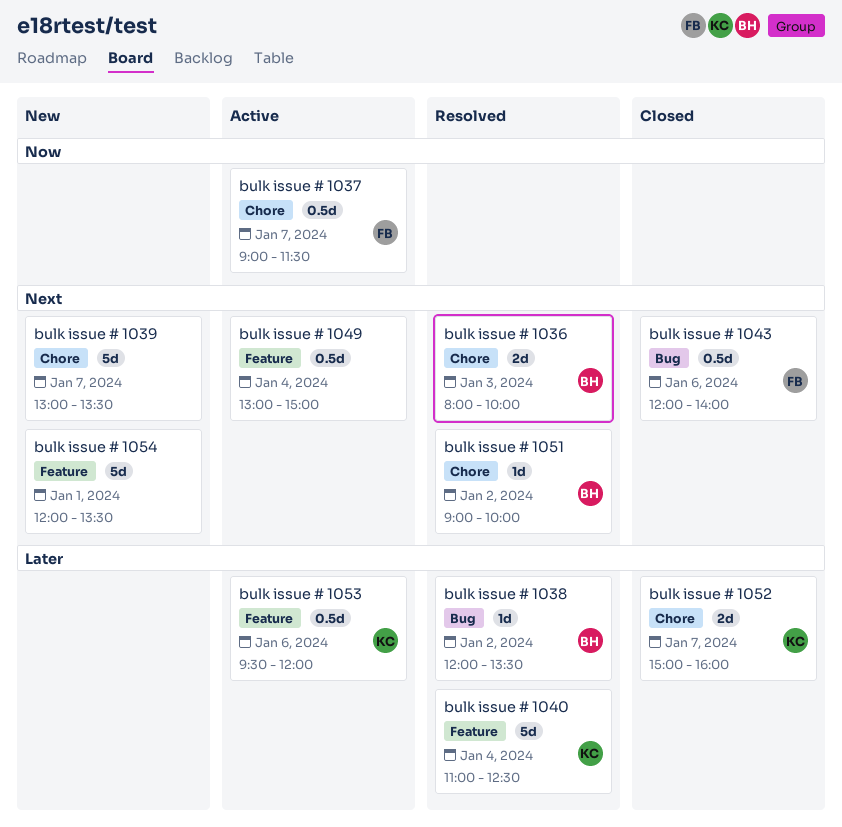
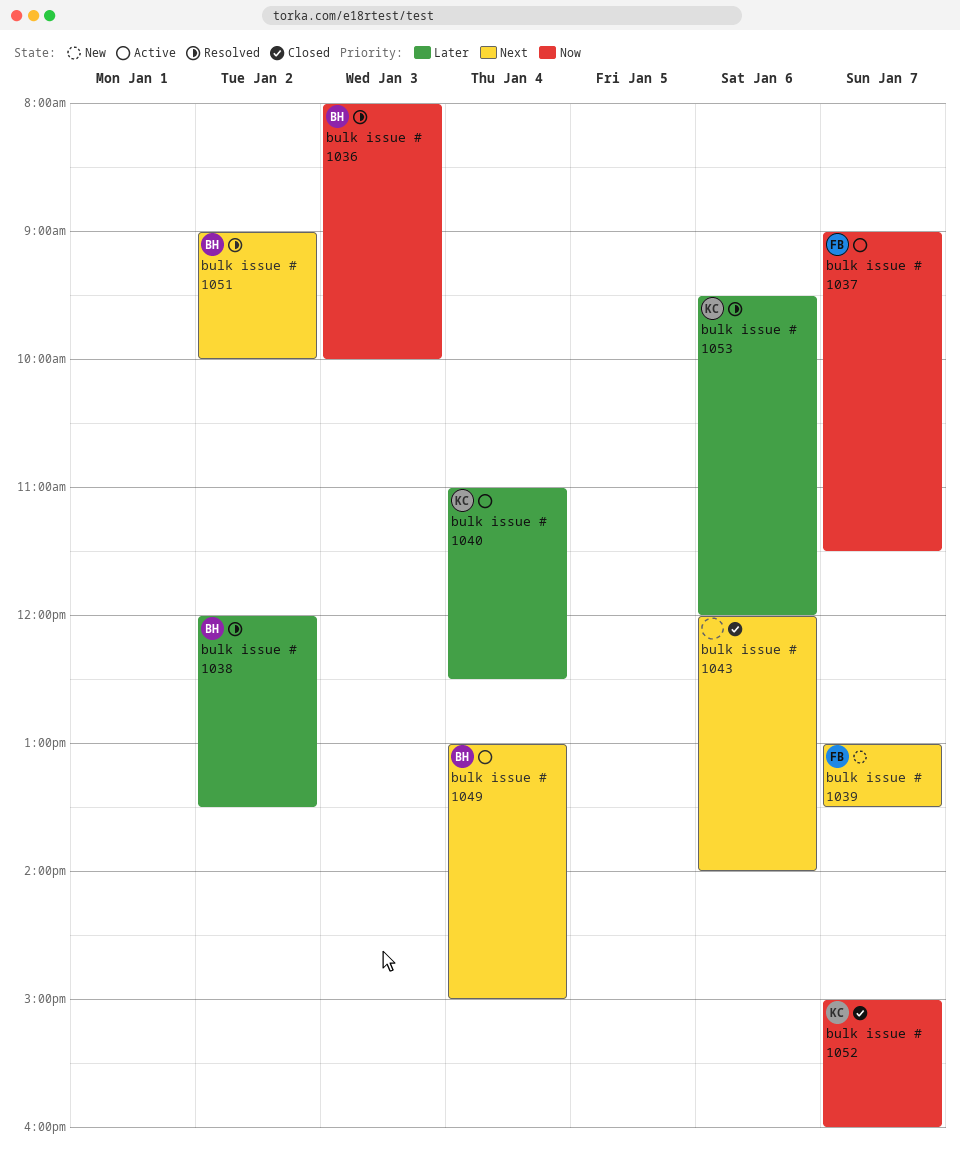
bulk issue # 1036, priority: Next -> Now
bulk issue # 1039, owner: none -> FB
bulk issue # 1040, status: Resolved -> Active
bulk issue # 1043, owner: FB -> none
bulk issue # 1049, owner: none -> BH
bulk issue # 1052, priority: Later -> Now
bulk issue # 1053, status: Active -> Resolved
bulk issue # 1054: present -> none

